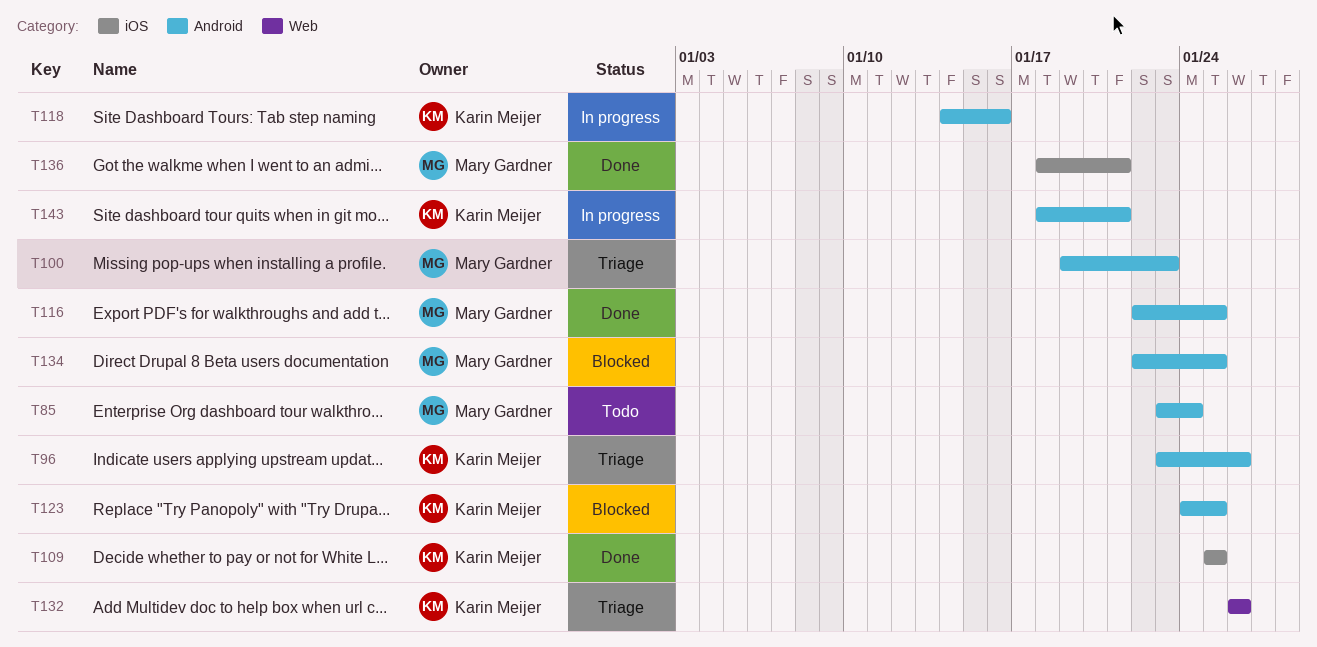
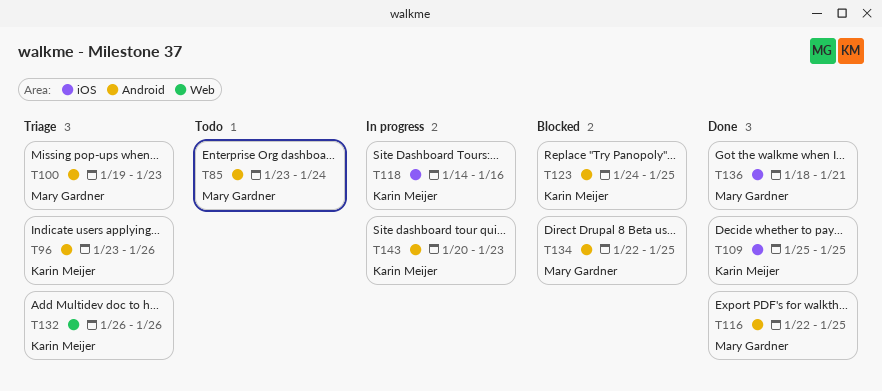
T118, label: Android -> iOS
T143, start: Jan 18 -> Jan 20
T143, due: Jan 21 -> Jan 23

